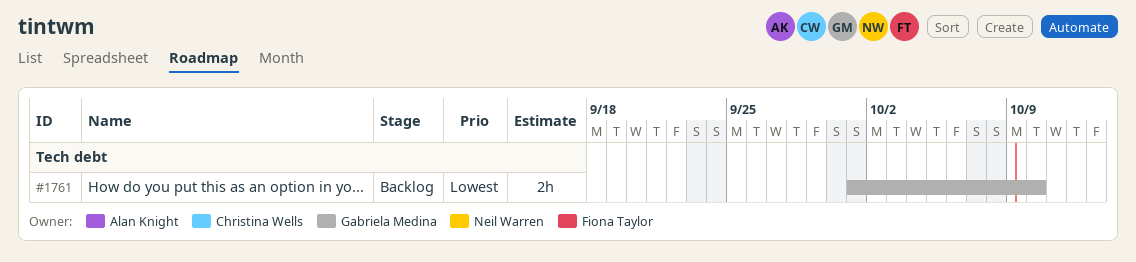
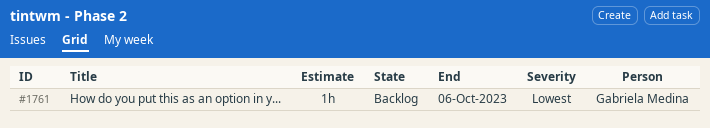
#1761, estimate: 2h -> 1h
#1761, due: Oct 10 -> Oct 6

